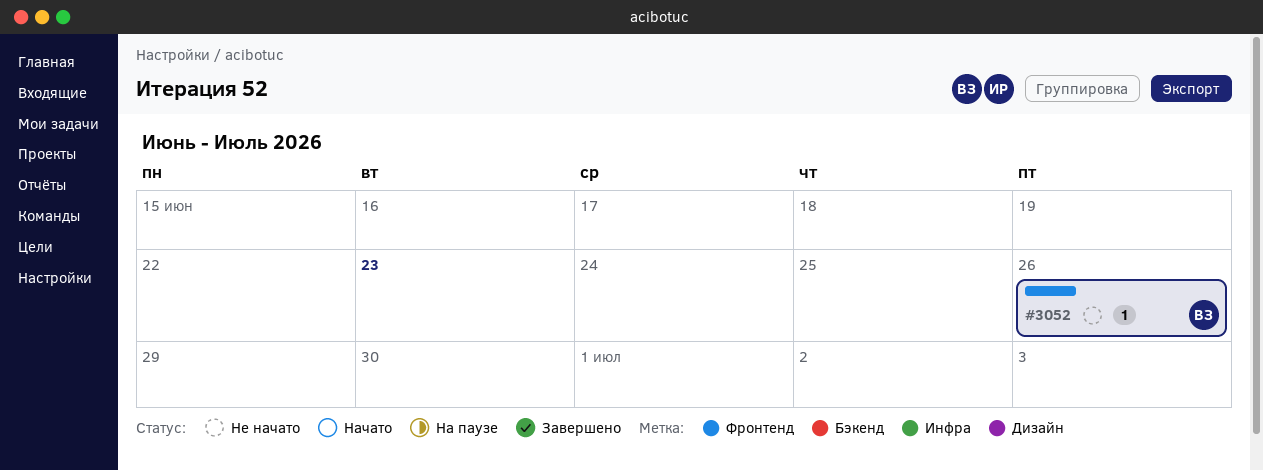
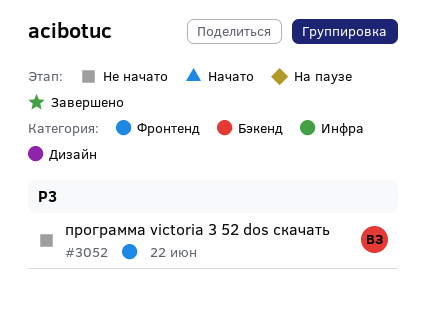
#3052, due: Jun 26 -> Jun 22

